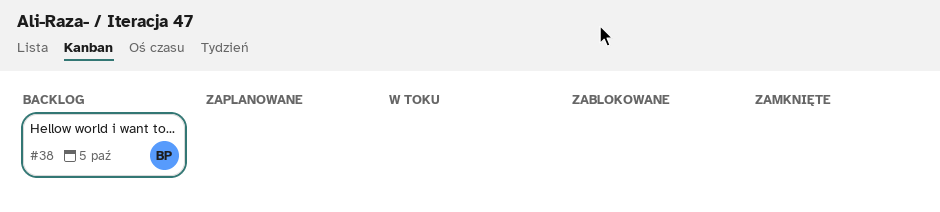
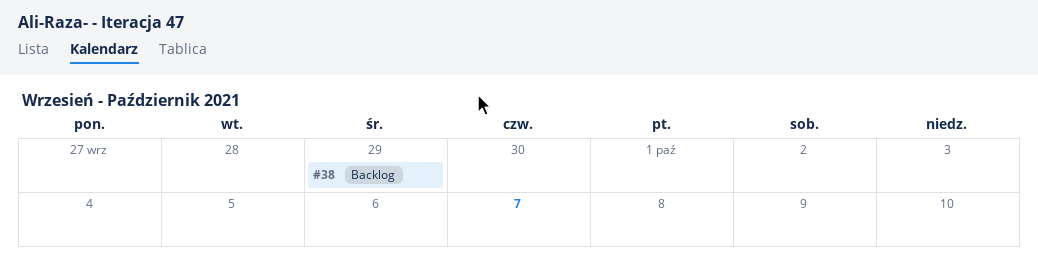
#38, due: Oct 5 -> Sep 29

